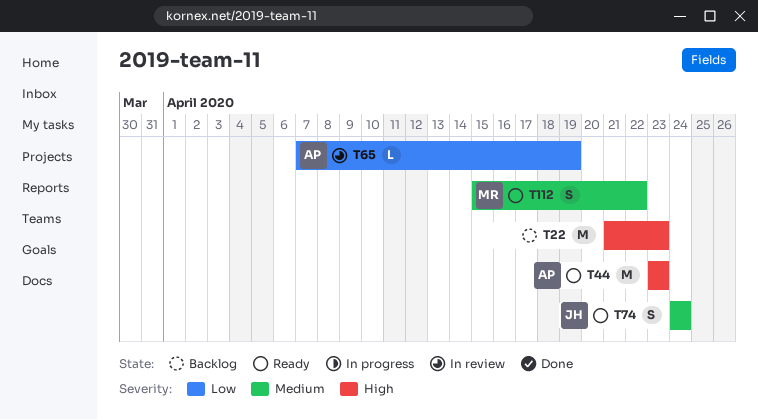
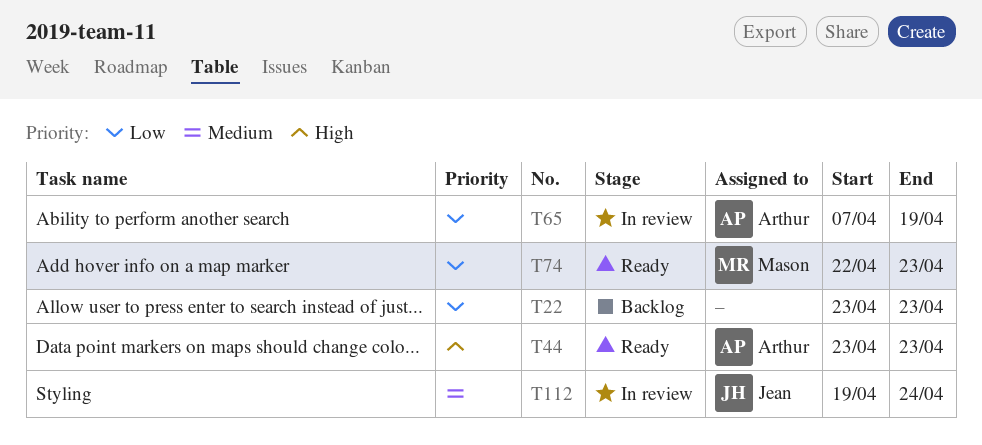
T22, priority: High -> Low
T22, start: Apr 21 -> Apr 23
T74, owner: Jean -> Mason
T74, priority: Medium -> Low
T74, start: Apr 24 -> Apr 22
T74, due: Apr 24 -> Apr 23
T112, status: Ready -> In review
T112, owner: Mason -> Jean
T112, start: Apr 15 -> Apr 19
T112, due: Apr 22 -> Apr 24

